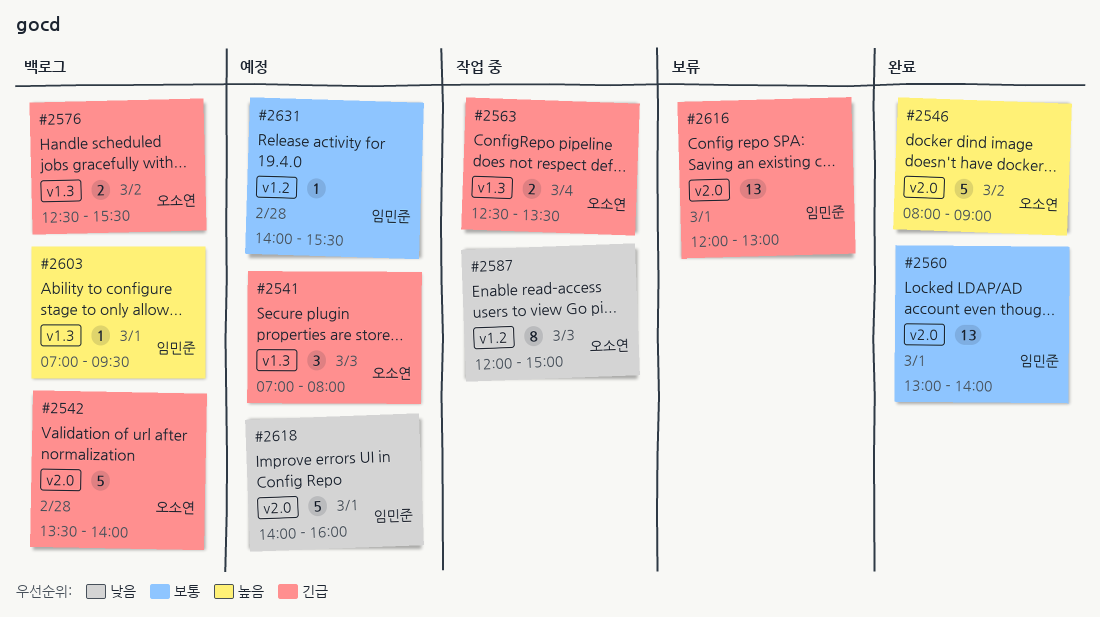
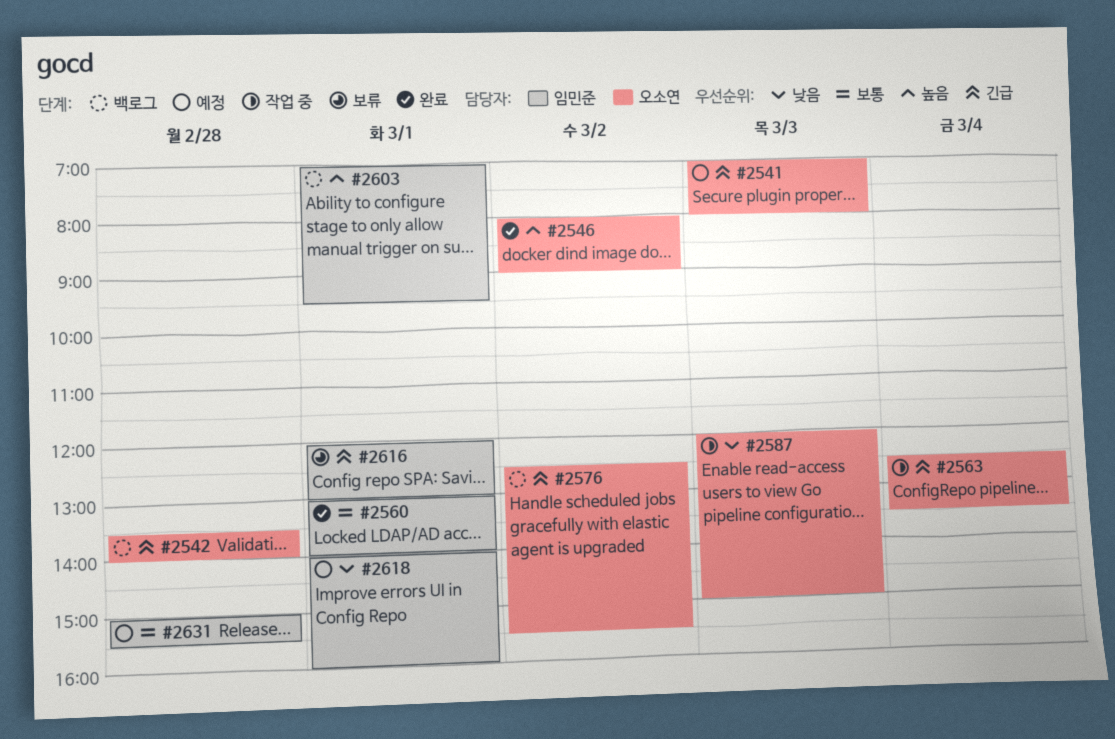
#2631, begins: 14:00 -> 15:00

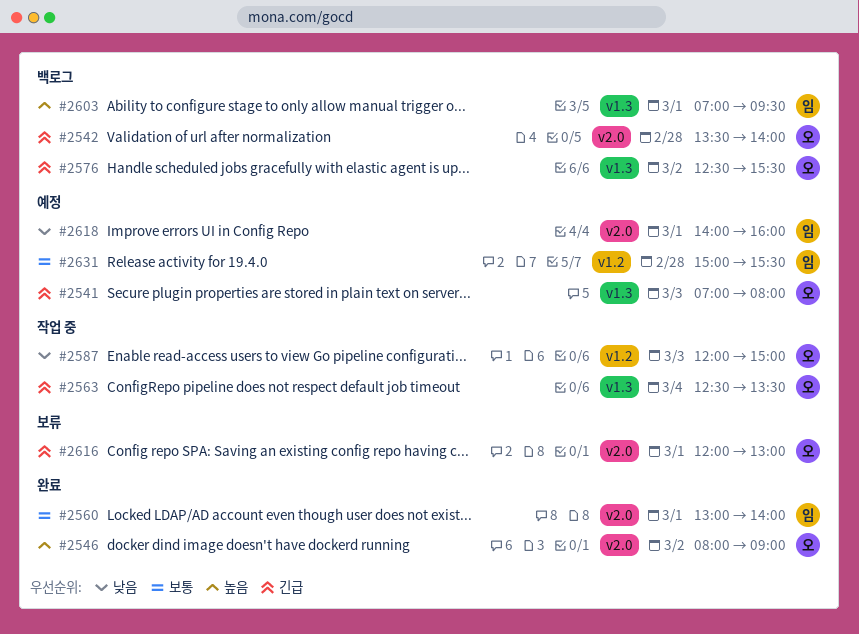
#2616, owner: 임민준 -> 오소연

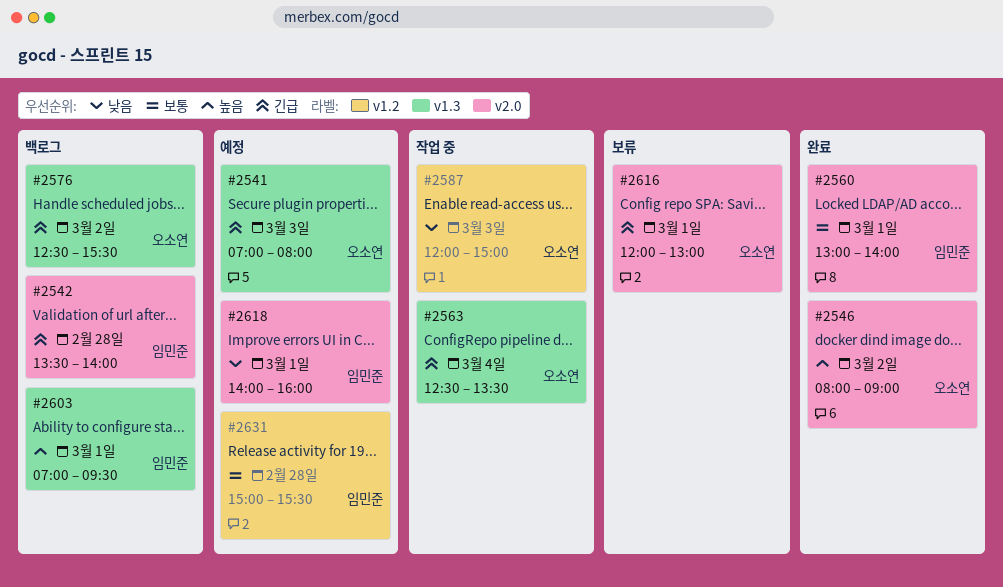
#2542, owner: 오소연 -> 임민준

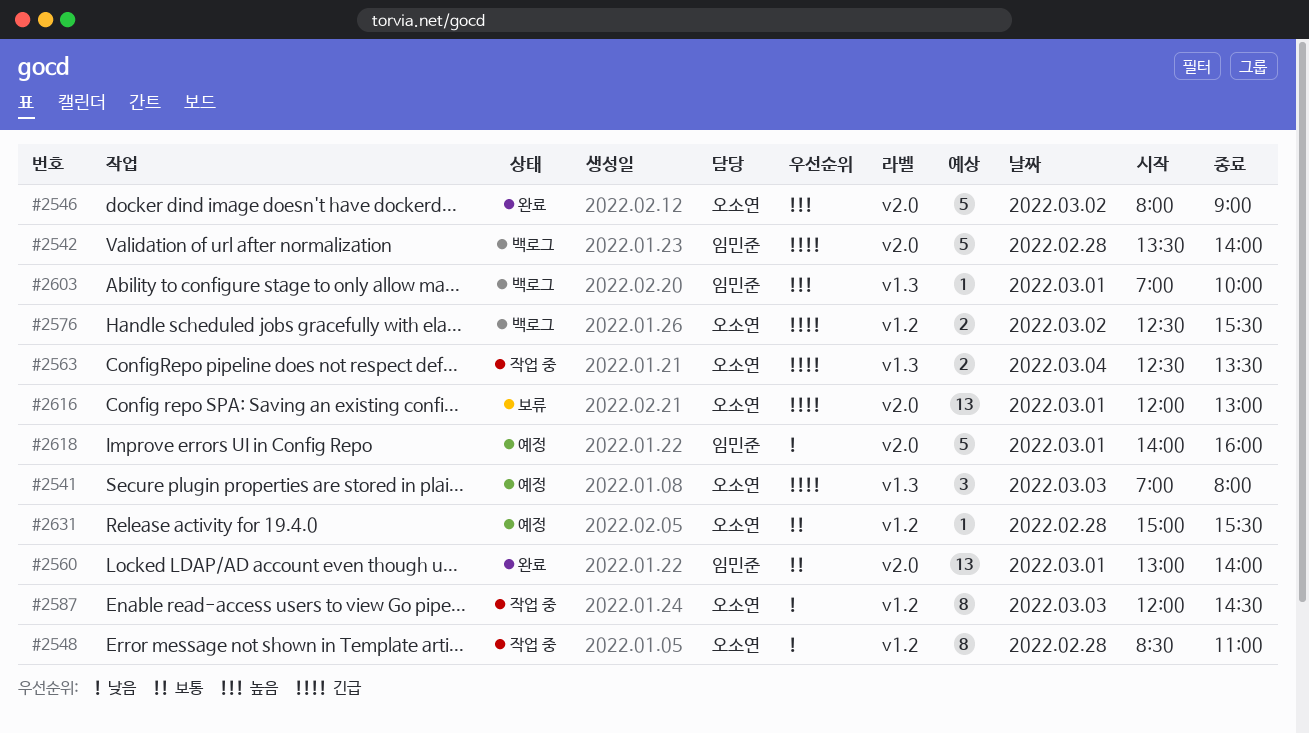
#2548: none -> present
#2576, label: v1.3 -> v1.2
#2587, ends: 15:00 -> 14:30
#2603, ends: 09:30 -> 10:00
#2631, owner: 임민준 -> 오소연

